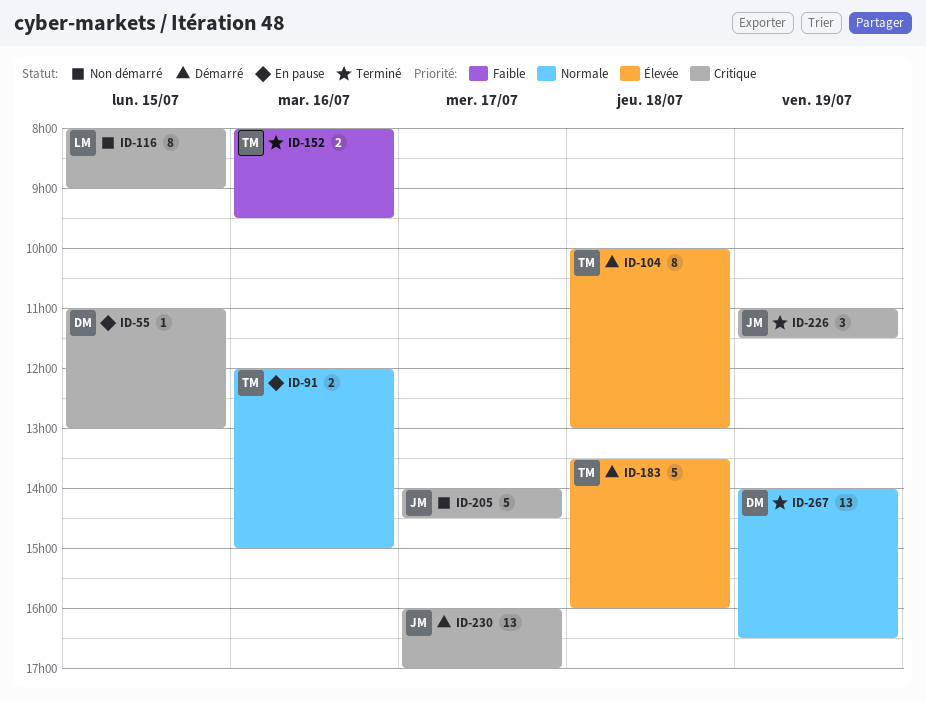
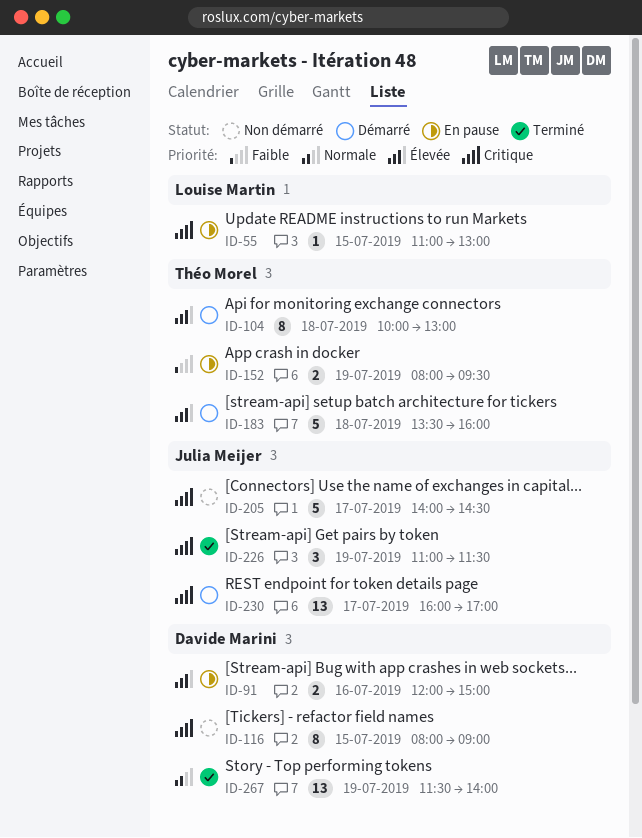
ID-55, owner: Davide Marini -> Louise Martin
ID-91, owner: Théo Morel -> Davide Marini
ID-91, priority: Normale -> Élevée
ID-116, owner: Louise Martin -> Davide Marini
ID-152, status: Terminé -> En pause
ID-152, day: Jul 16 -> Jul 19
ID-267, begins: 14:00 -> 11:30
ID-267, ends: 16:30 -> 14:00

